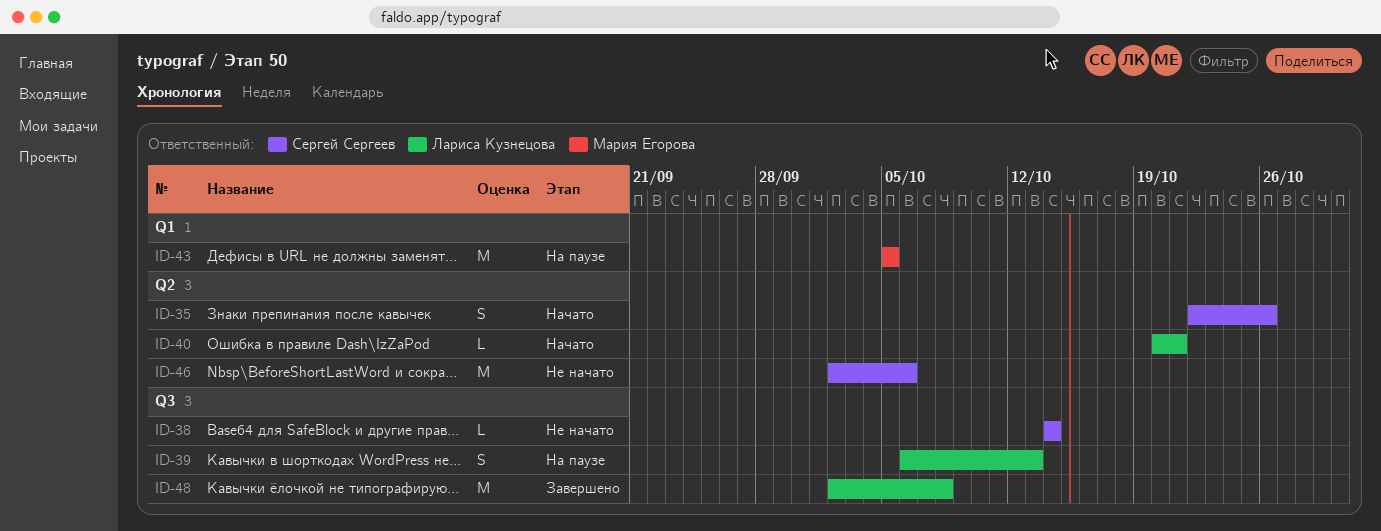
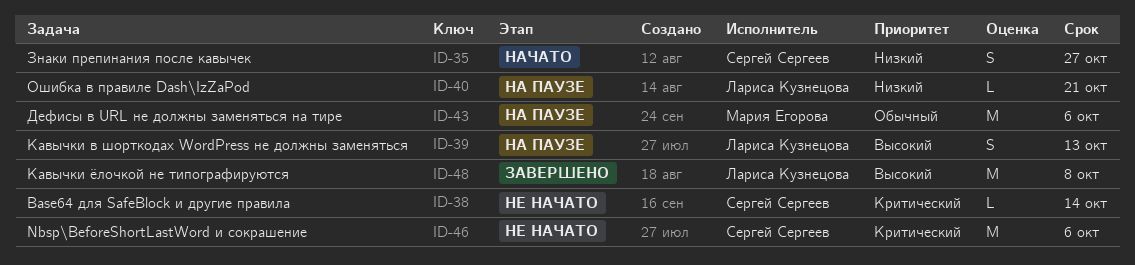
ID-35, due: Oct 26 -> Oct 27
ID-40, status: Начато -> На паузе
ID-43, due: Oct 5 -> Oct 6

